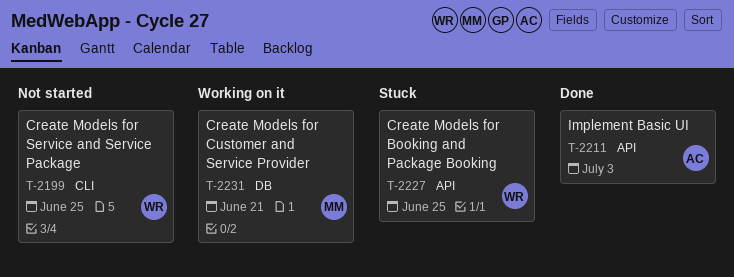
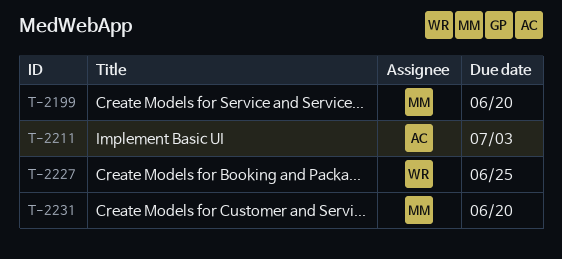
T-2199, owner: WR -> MM
T-2199, due: Jun 25 -> Jun 20
T-2231, due: Jun 21 -> Jun 20

